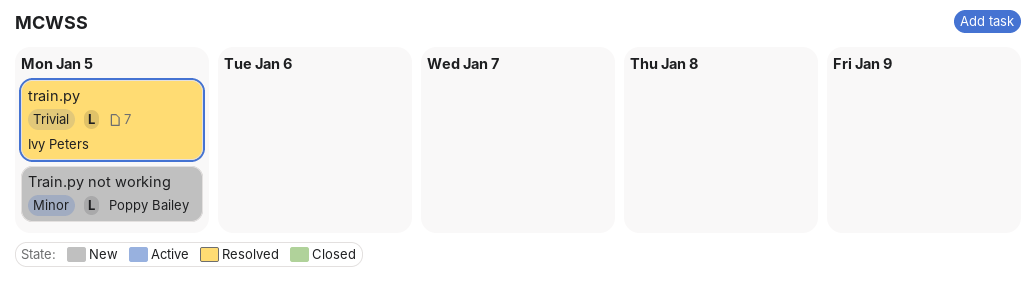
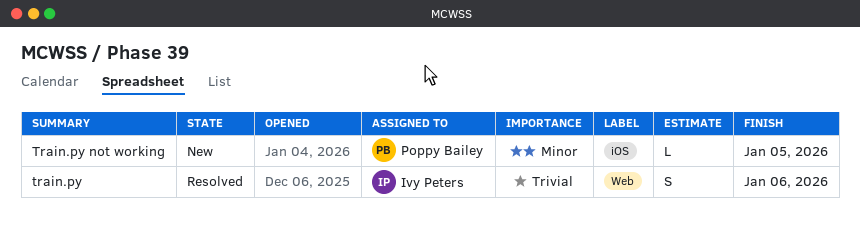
train.py, estimate: L -> S
train.py, due: Jan 5 -> Jan 6

